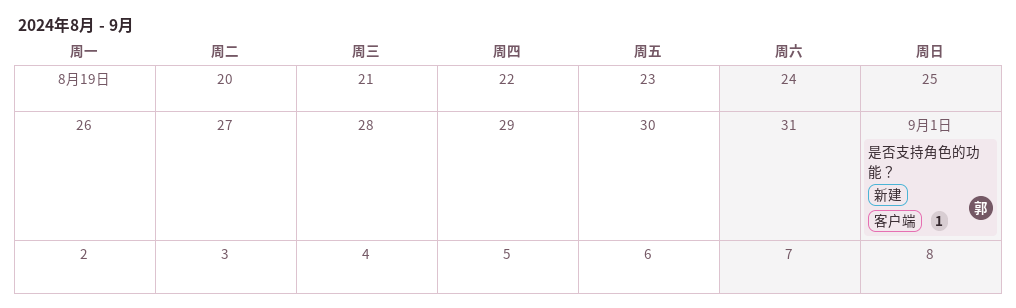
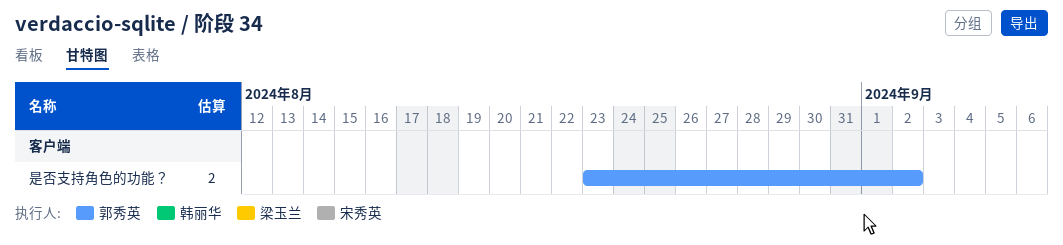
是否支持角色的功能？, estimate: 1 -> 2
是否支持角色的功能？, due: Sep 1 -> Sep 2

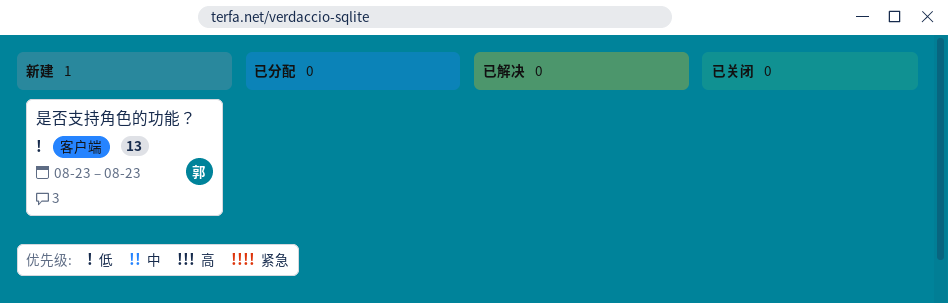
是否支持角色的功能？, estimate: 2 -> 13
是否支持角色的功能？, due: Sep 2 -> Aug 23

